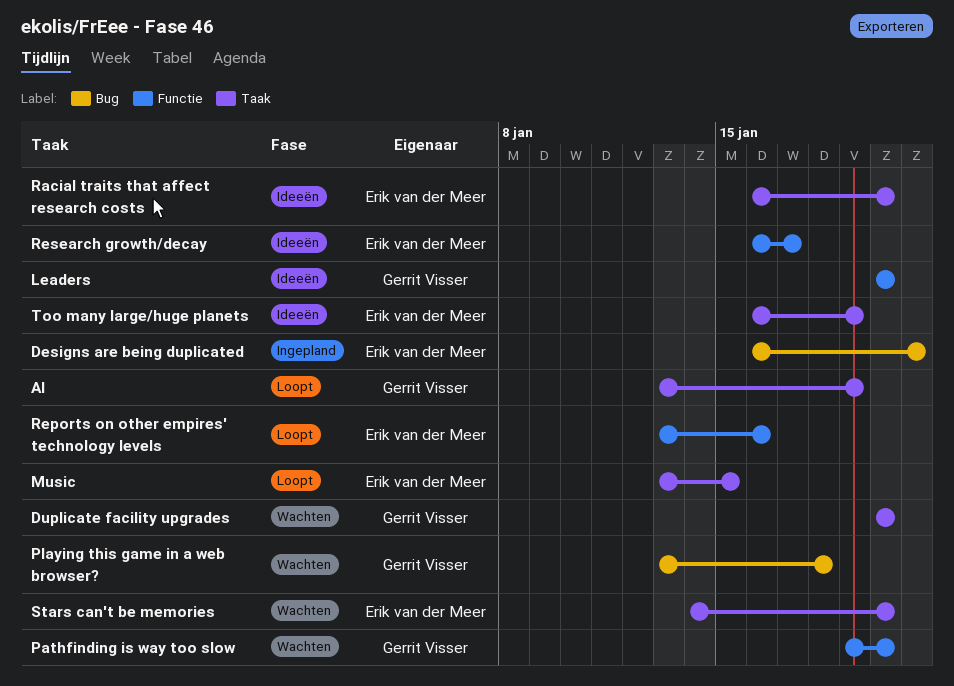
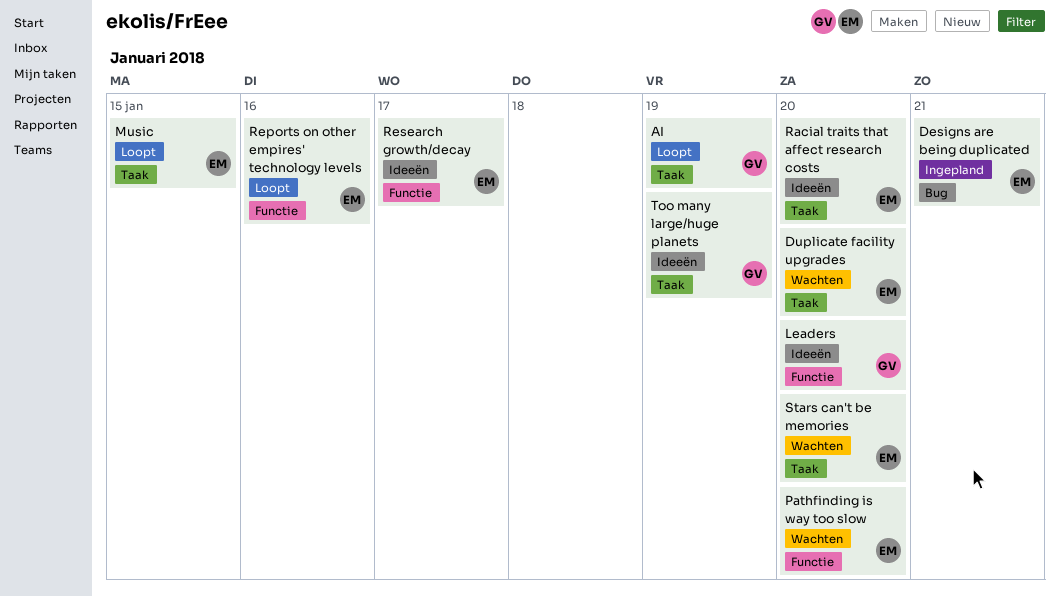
Duplicate facility upgrades, owner: Gerrit Visser -> Erik van der Meer
Pathfinding is way too slow, owner: Gerrit Visser -> Erik van der Meer
Playing this game in a web browser?: present -> none
Too many large/huge planets, owner: Erik van der Meer -> Gerrit Visser

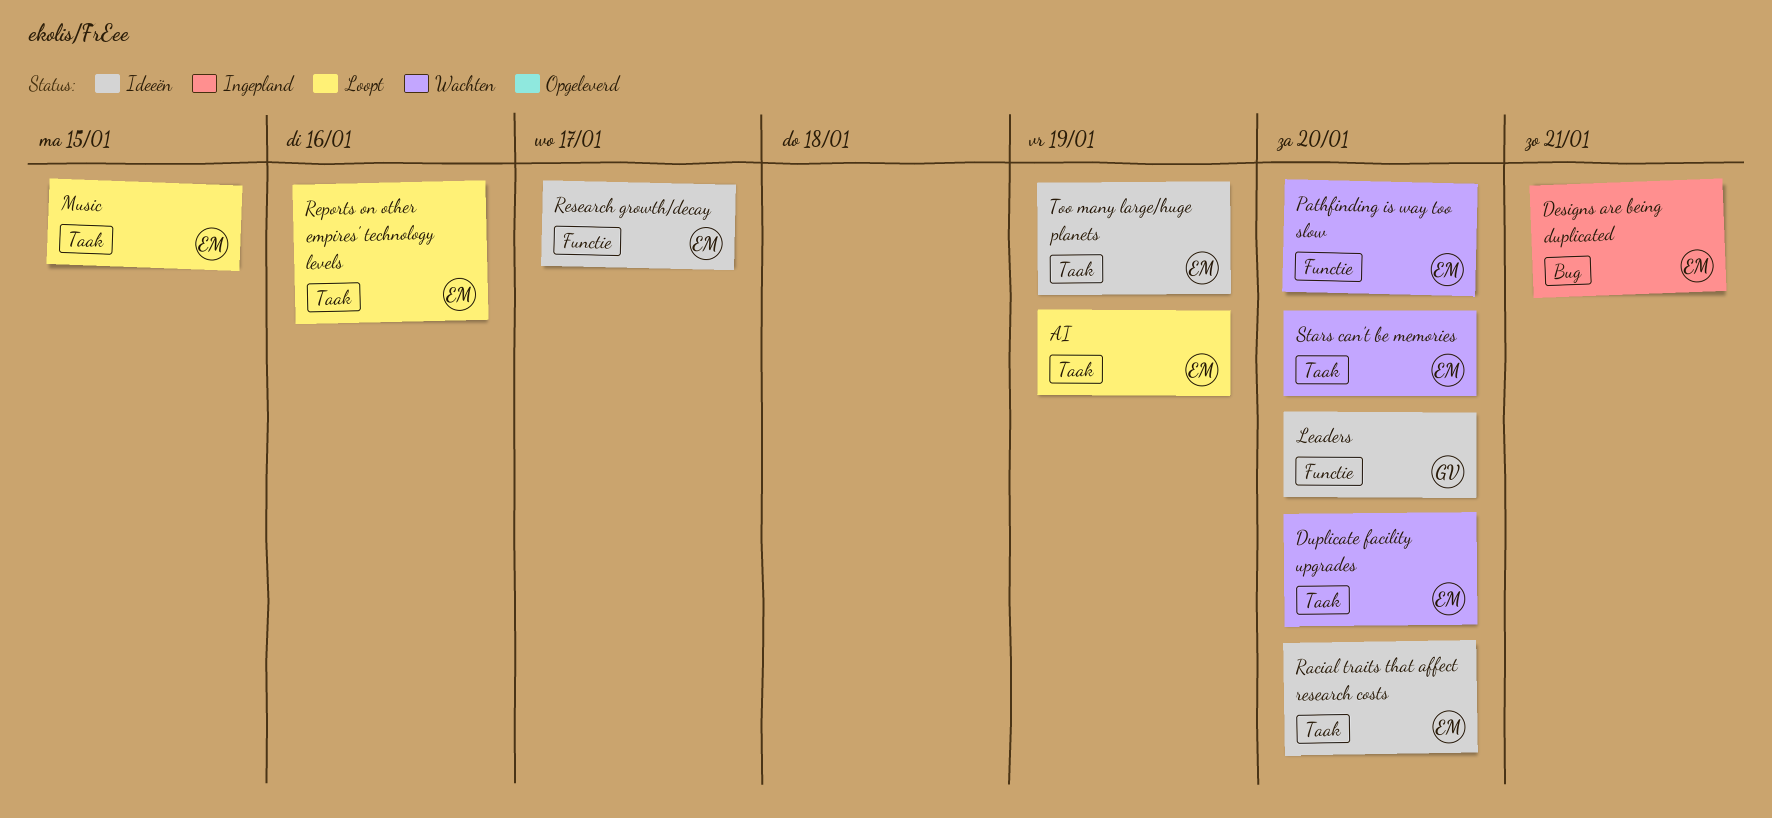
AI, owner: GV -> EM
Reports on other empires' technology levels, label: Functie -> Taak
Too many large/huge planets, owner: GV -> EM

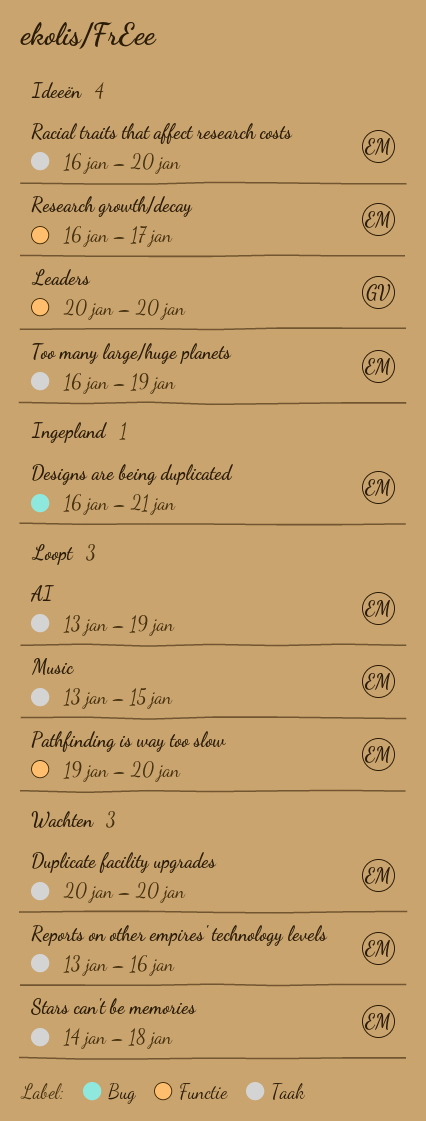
Pathfinding is way too slow, status: Wachten -> Loopt
Reports on other empires' technology levels, status: Loopt -> Wachten
Stars can't be memories, due: Jan 20 -> Jan 18

